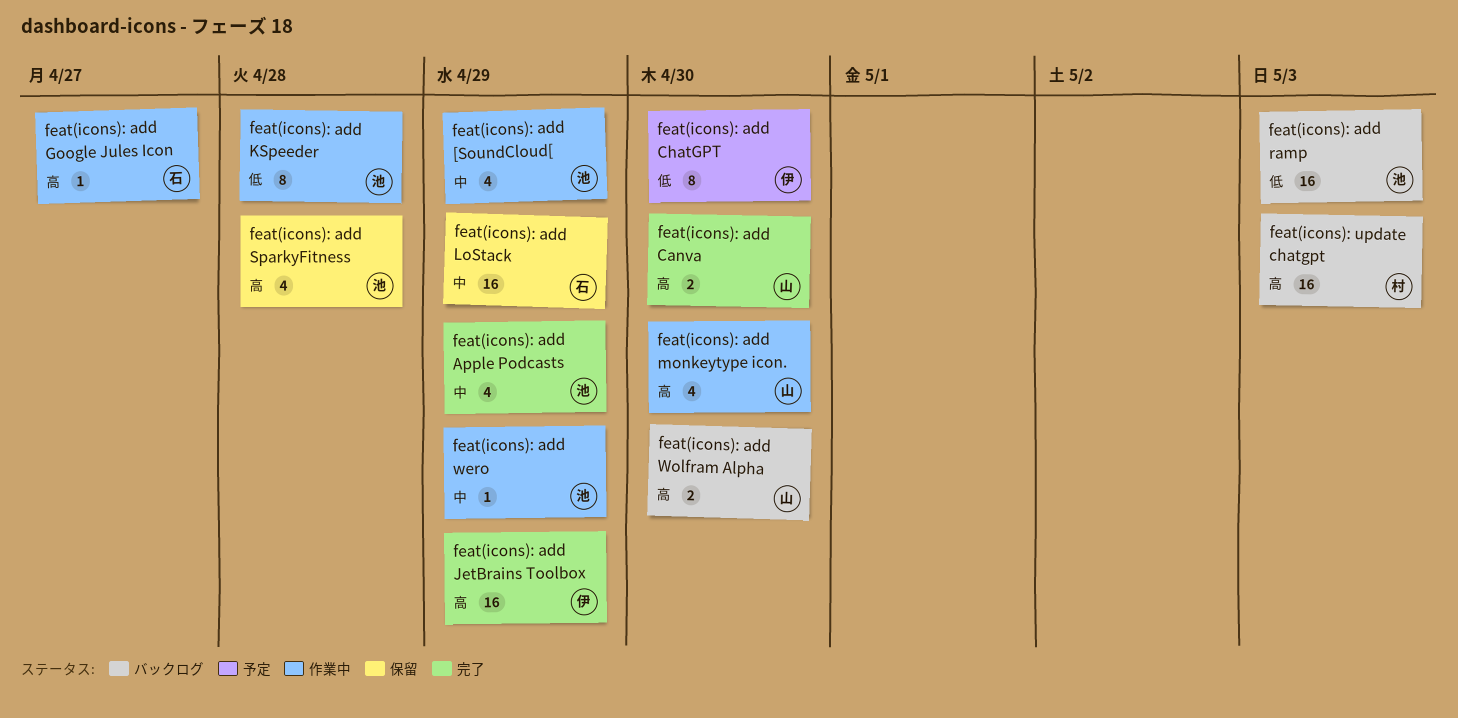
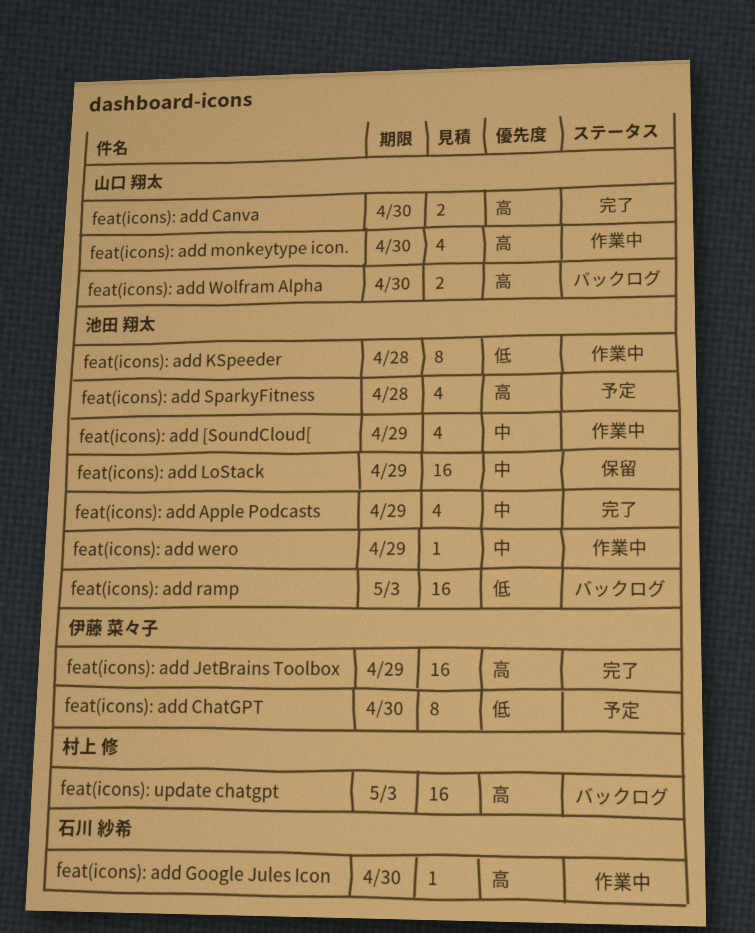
feat(icons): add Google Jules Icon, due: Apr 27 -> Apr 30
feat(icons): add LoStack, owner: 石川 紗希 -> 池田 翔太
feat(icons): add SparkyFitness, status: 保留 -> 予定

